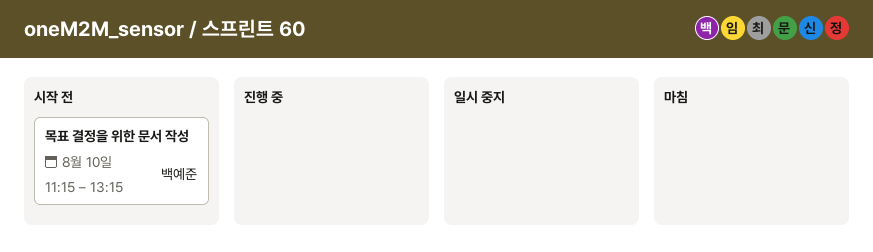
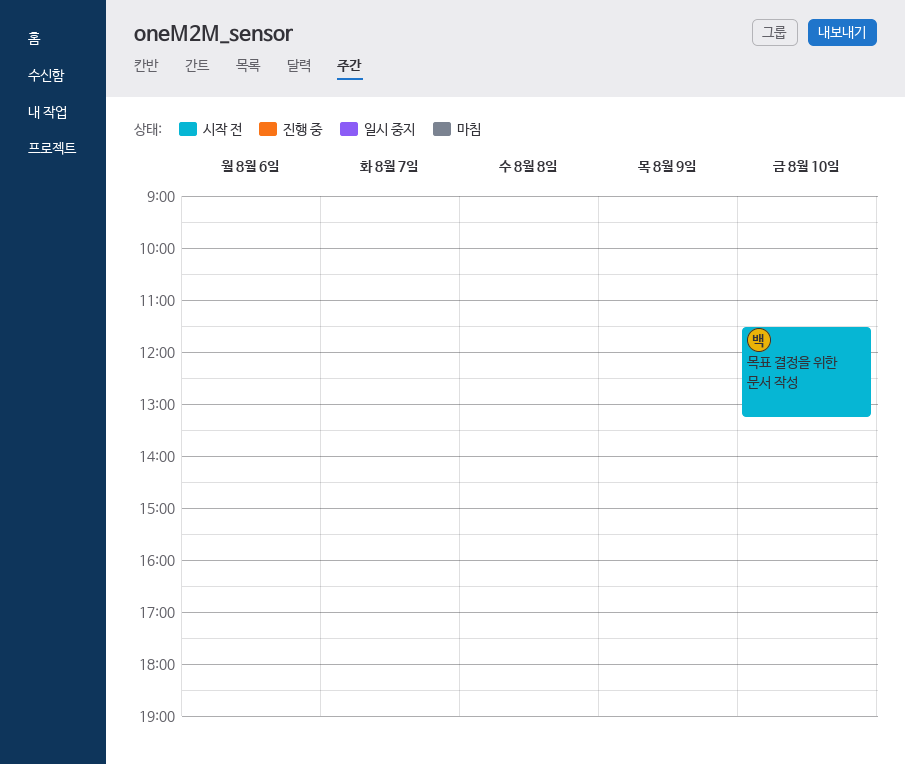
목표 결정을 위한 문서 작성, begins: 11:15 -> 11:30

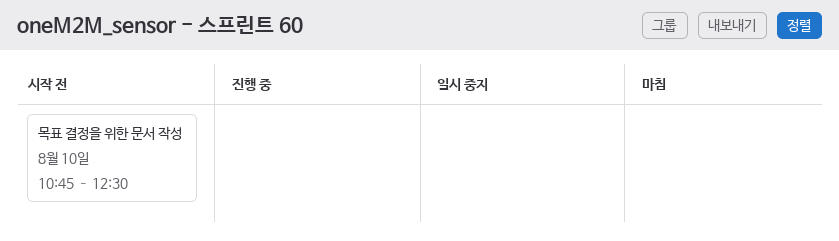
목표 결정을 위한 문서 작성, begins: 11:30 -> 10:45
목표 결정을 위한 문서 작성, ends: 13:15 -> 12:30

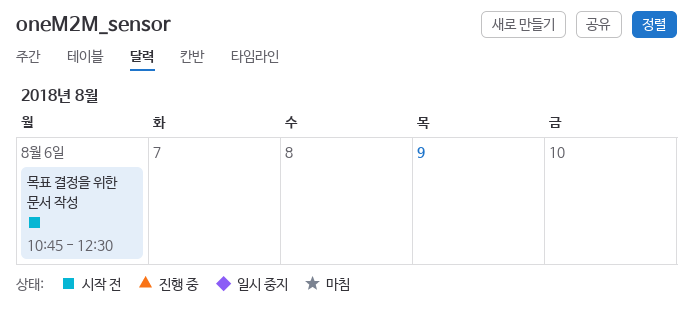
목표 결정을 위한 문서 작성, day: Aug 10 -> Aug 6

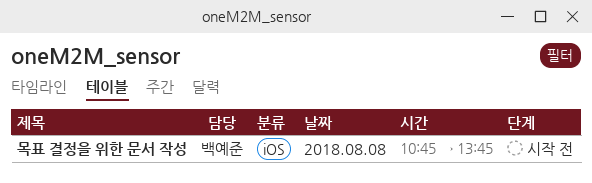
목표 결정을 위한 문서 작성, day: Aug 6 -> Aug 8
목표 결정을 위한 문서 작성, ends: 12:30 -> 13:45

